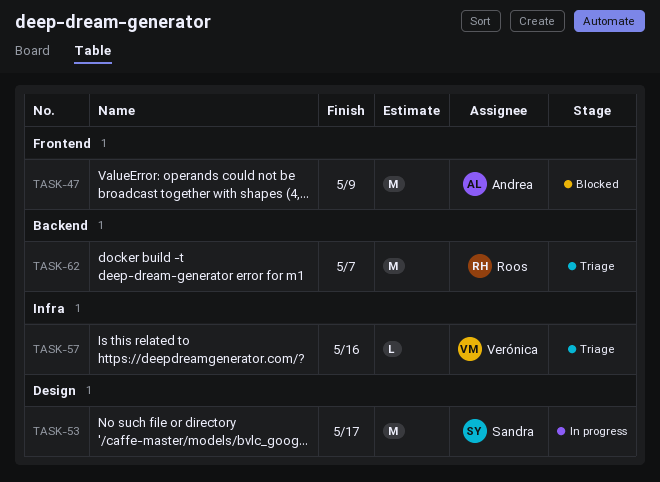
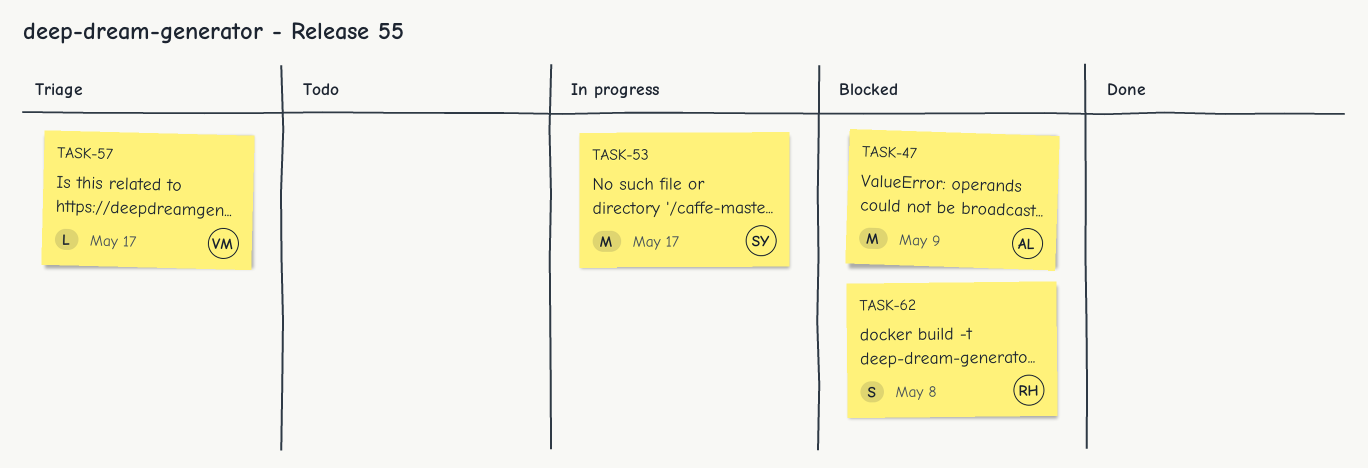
TASK-57, due: May 16 -> May 17
TASK-62, status: Triage -> Blocked
TASK-62, estimate: M -> S
TASK-62, due: May 7 -> May 8

